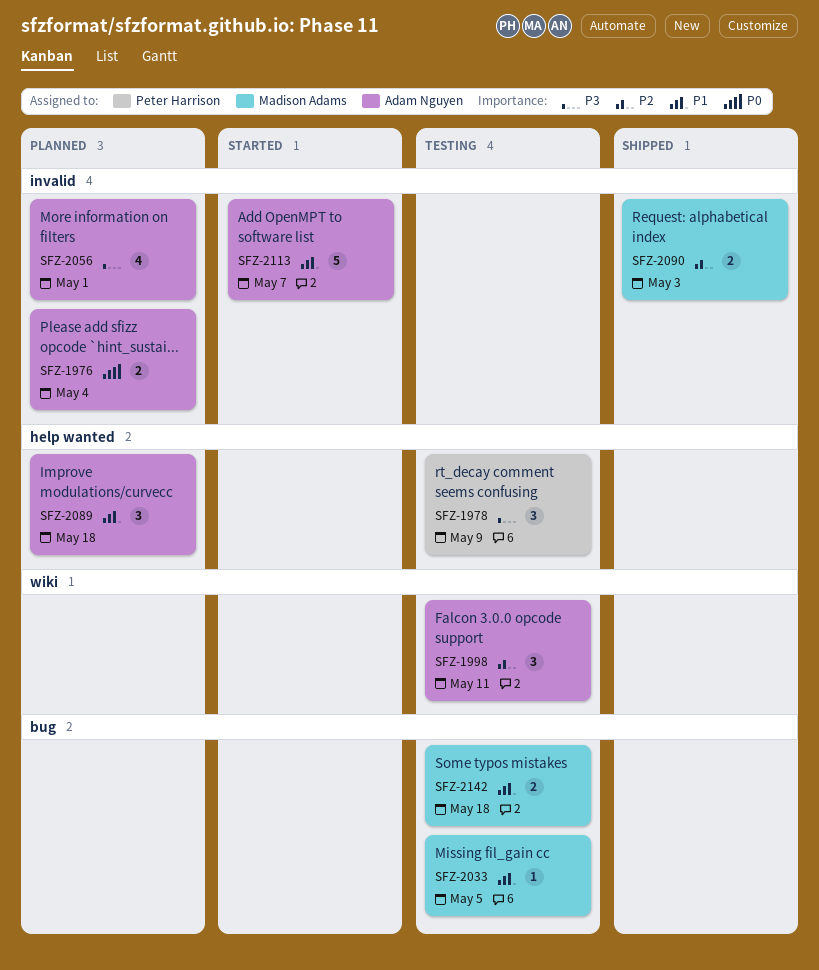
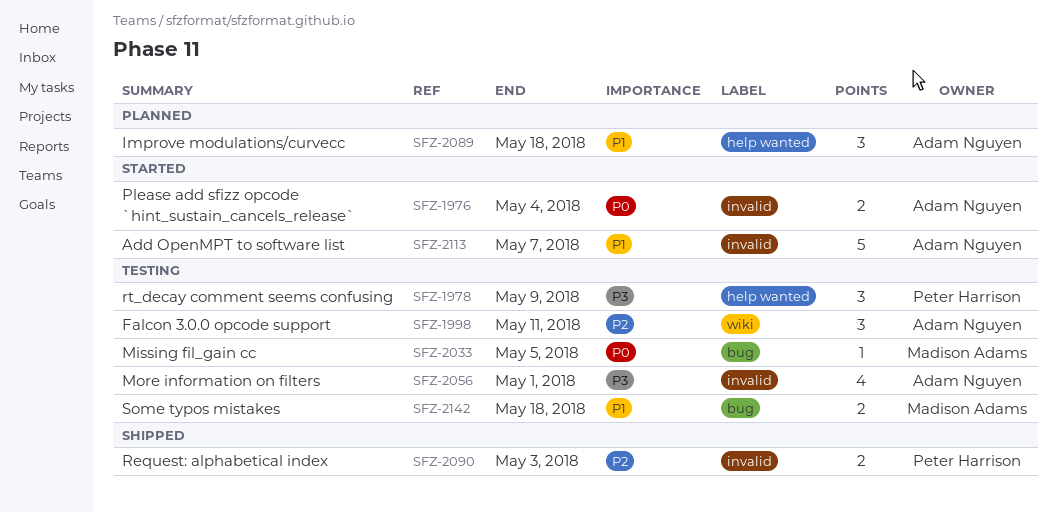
SFZ-1976, status: Planned -> Started
SFZ-2033, priority: P1 -> P0
SFZ-2056, status: Planned -> Testing
SFZ-2090, owner: Madison Adams -> Peter Harrison

